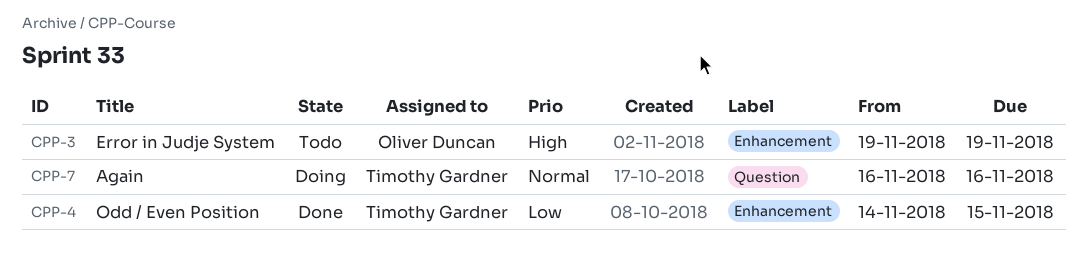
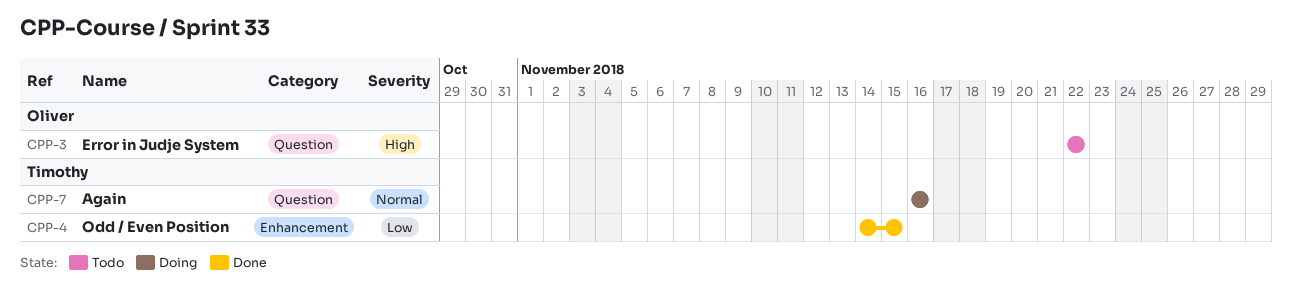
CPP-3, label: Enhancement -> Question
CPP-3, start: Nov 19 -> Nov 22
CPP-3, due: Nov 19 -> Nov 22

